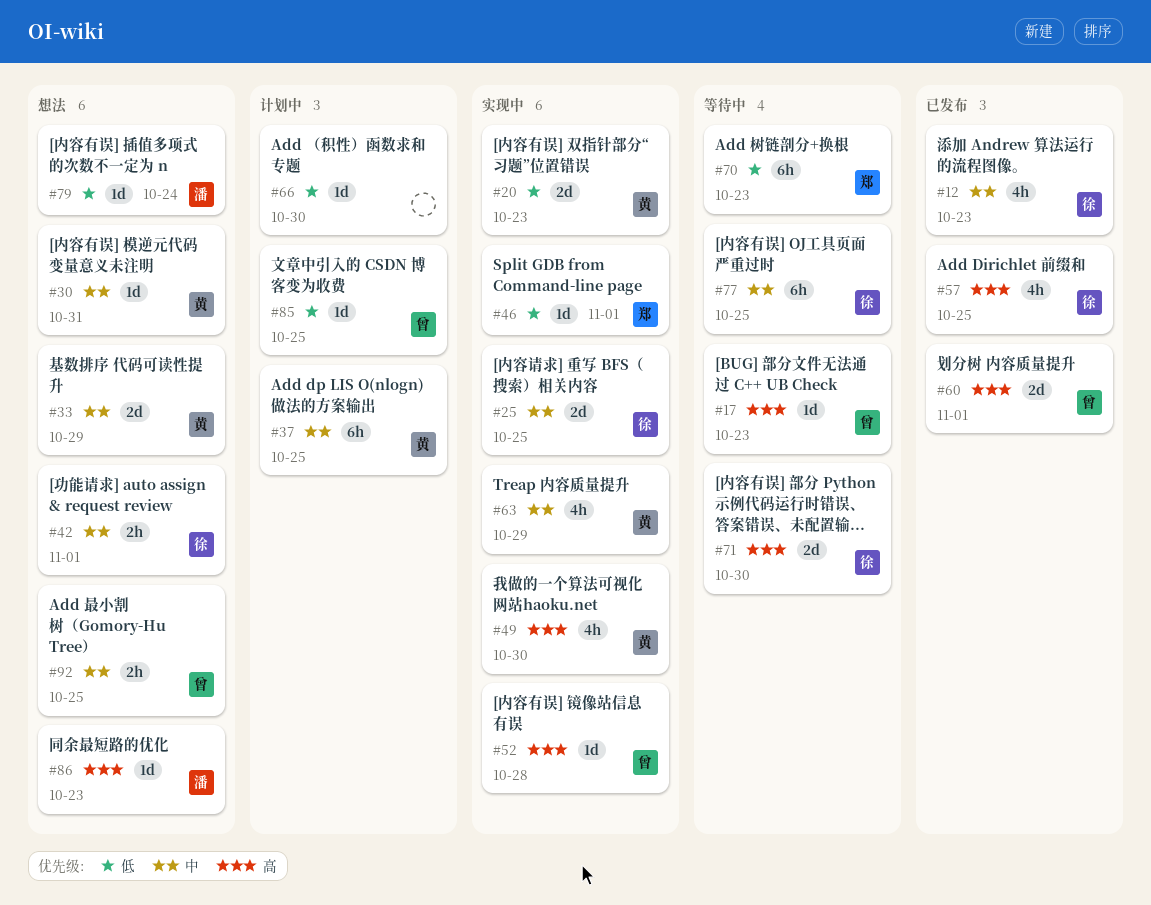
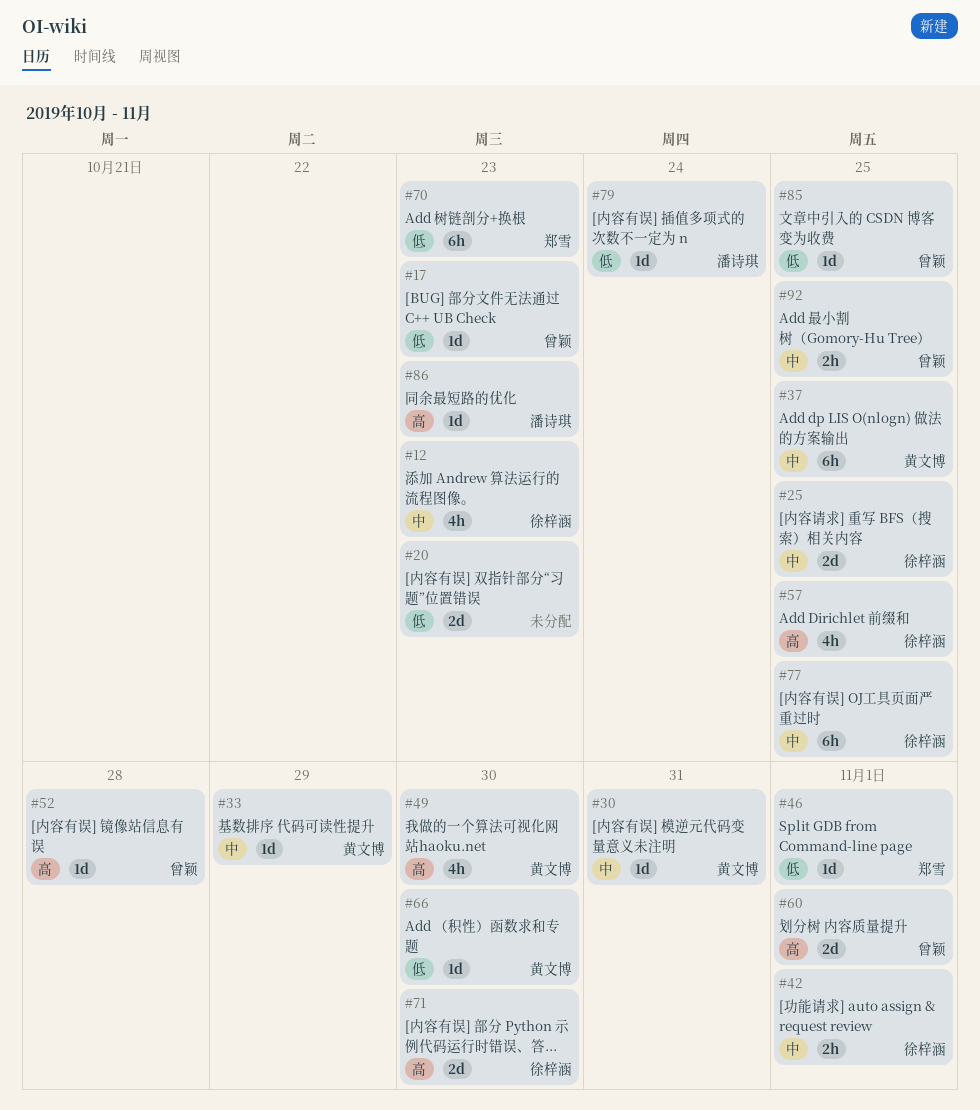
#17, priority: 高 -> 低
#20, owner: 黄文博 -> none
#33, estimate: 2d -> 1d
#63: present -> none
#66, owner: none -> 黄文博

